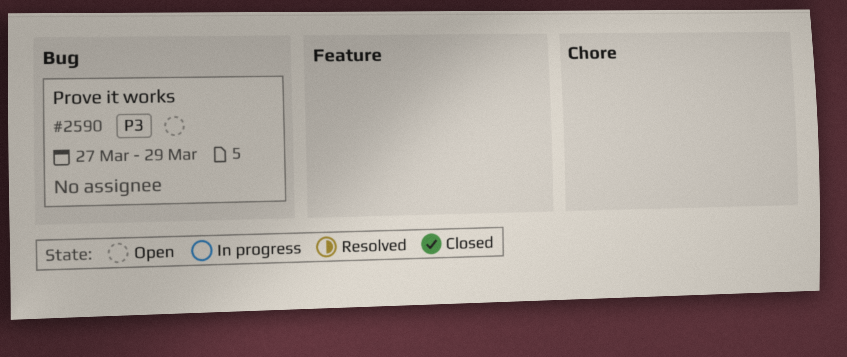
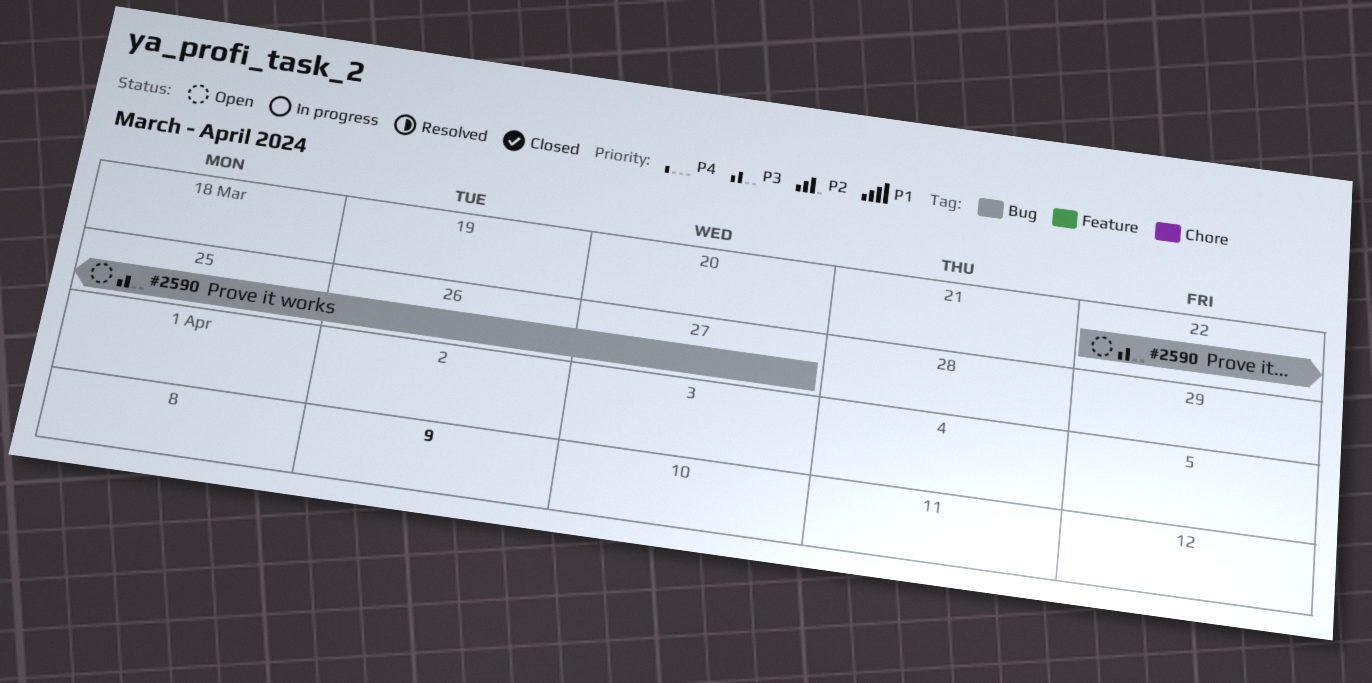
#2590, start: Mar 27 -> Mar 22
#2590, due: Mar 29 -> Mar 27

